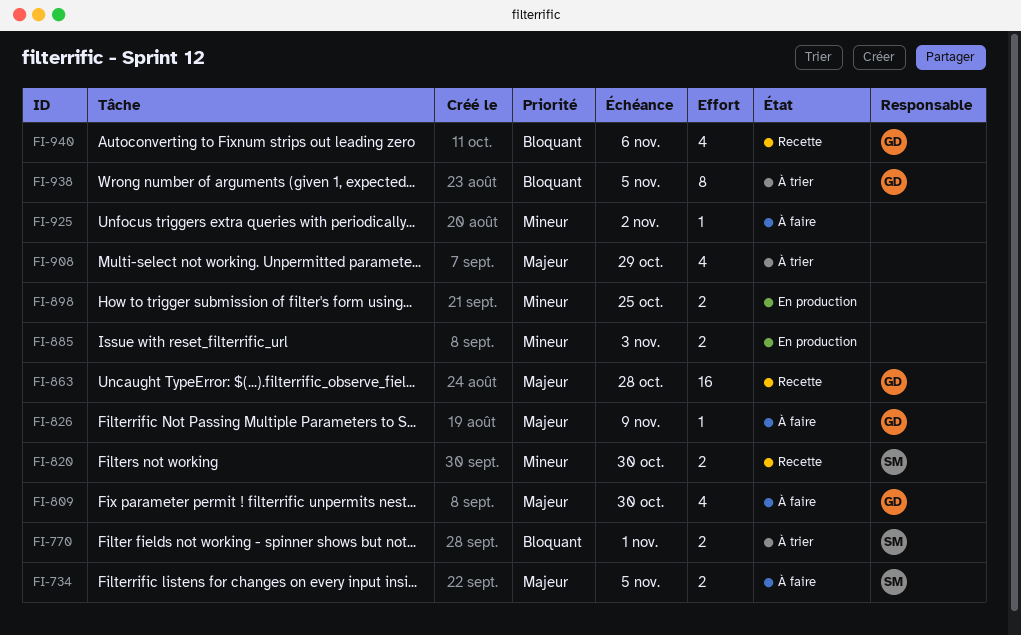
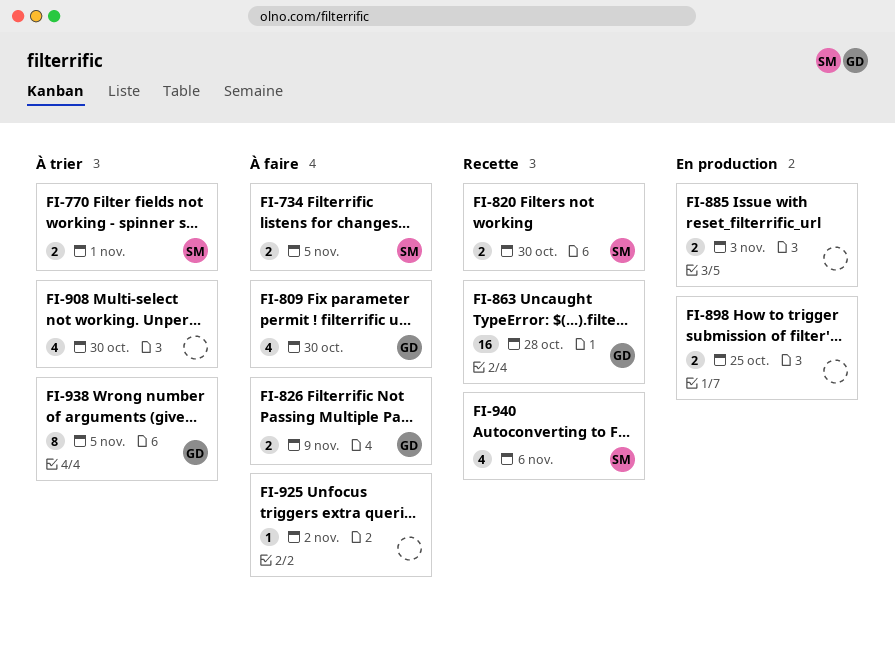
FI-826, estimate: 1 -> 2
FI-908, due: Oct 29 -> Oct 30
FI-940, owner: GD -> SM

